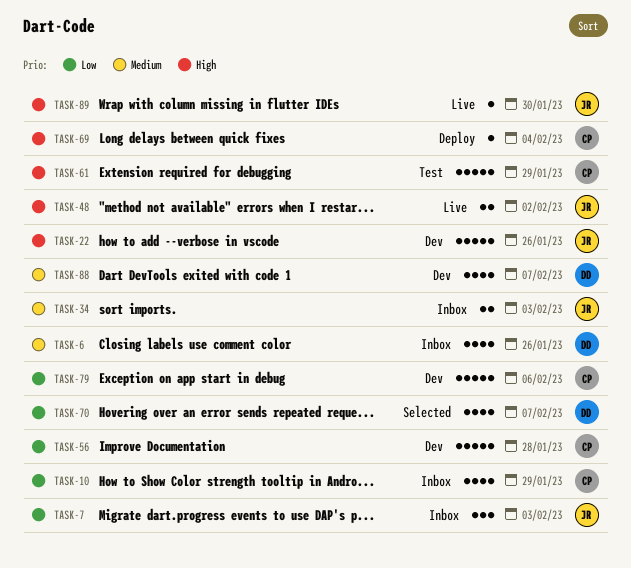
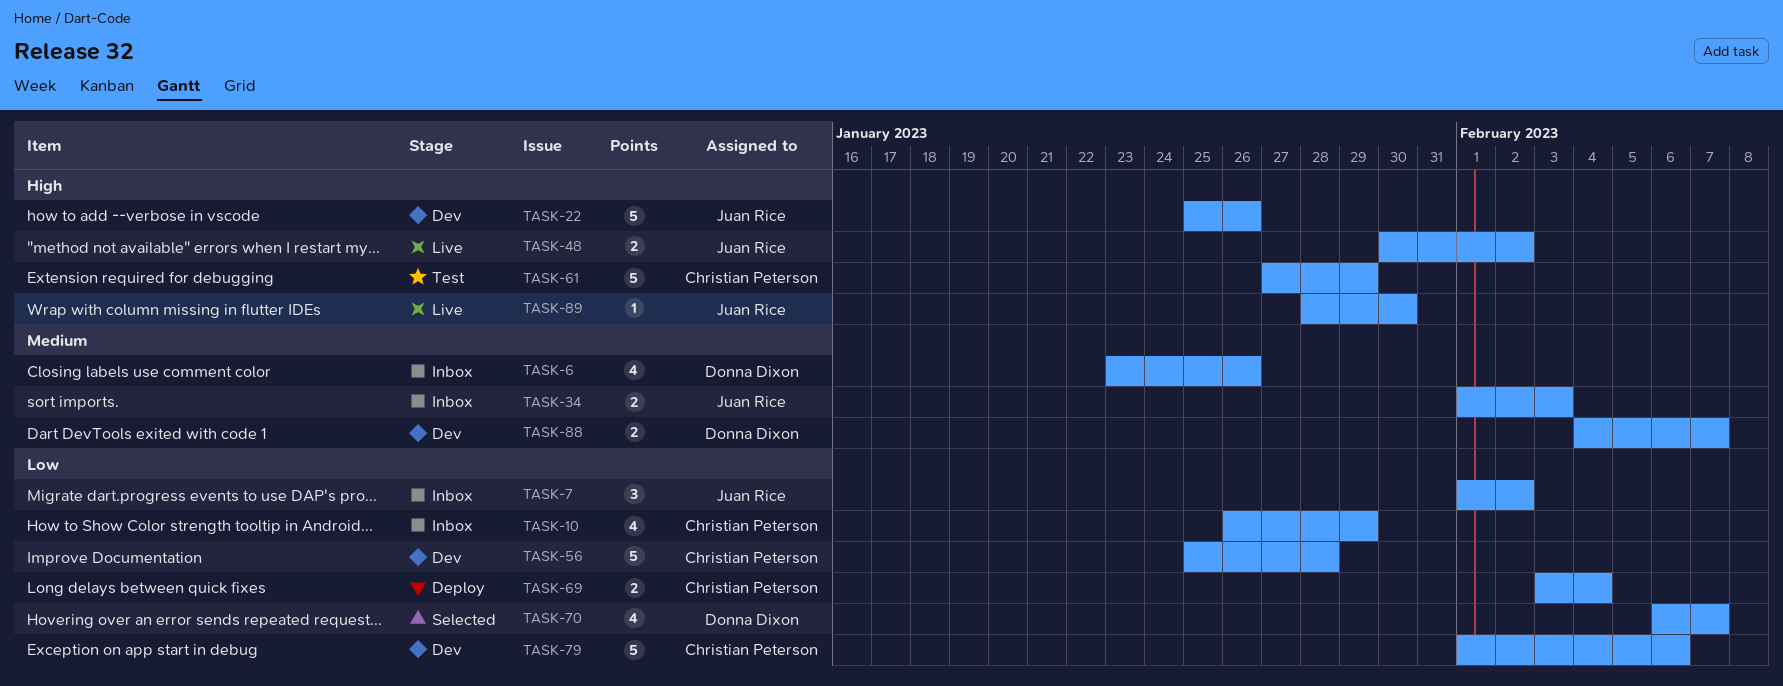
TASK-7, due: Feb 3 -> Feb 2
TASK-69, priority: High -> Low
TASK-69, estimate: 1 -> 2
TASK-88, estimate: 4 -> 2

